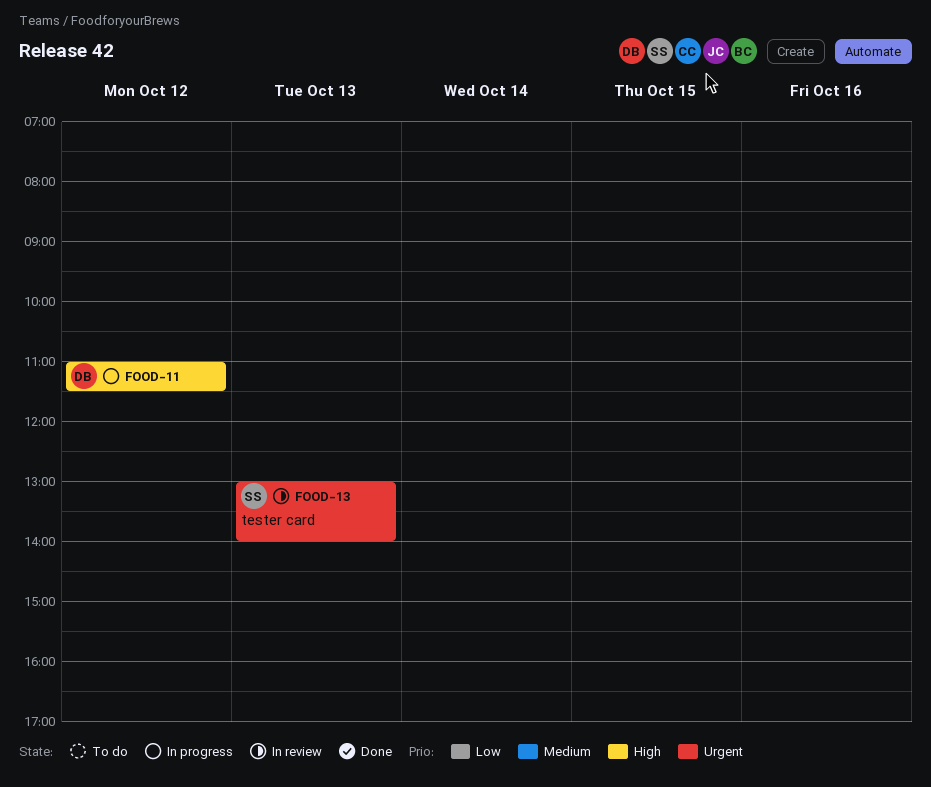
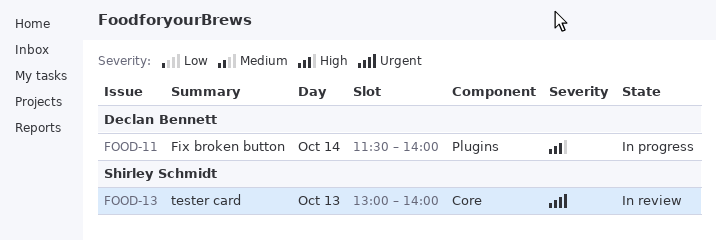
FOOD-11, day: Oct 12 -> Oct 14
FOOD-11, begins: 11:00 -> 11:30
FOOD-11, ends: 11:30 -> 14:00

